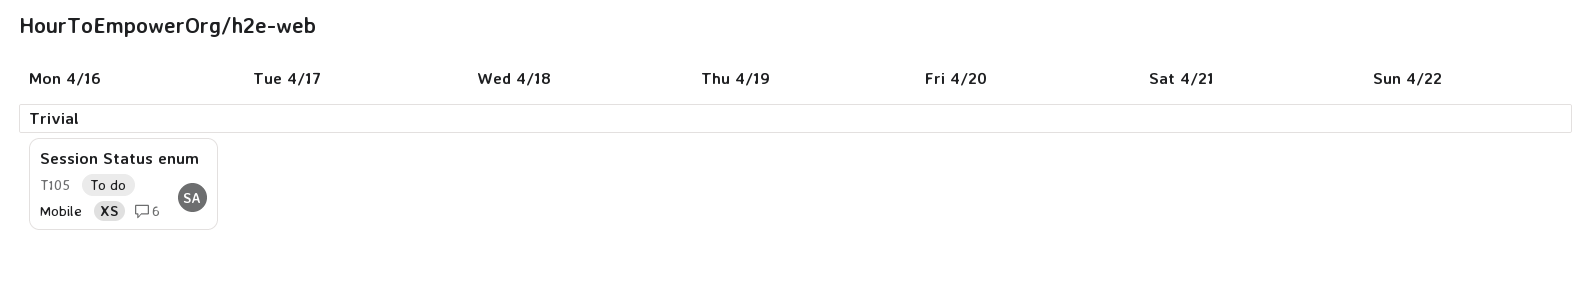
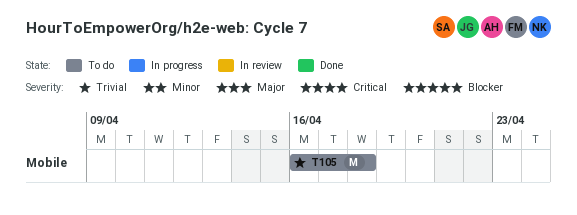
T105, estimate: XS -> M
T105, due: Apr 16 -> Apr 18

